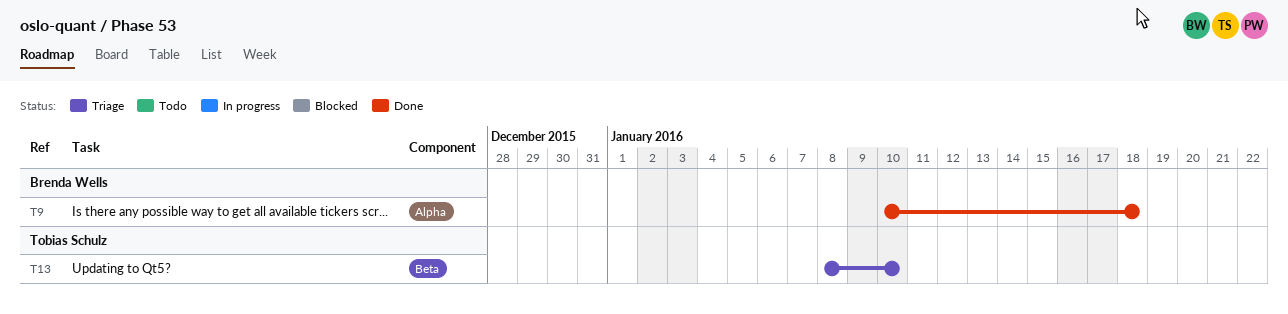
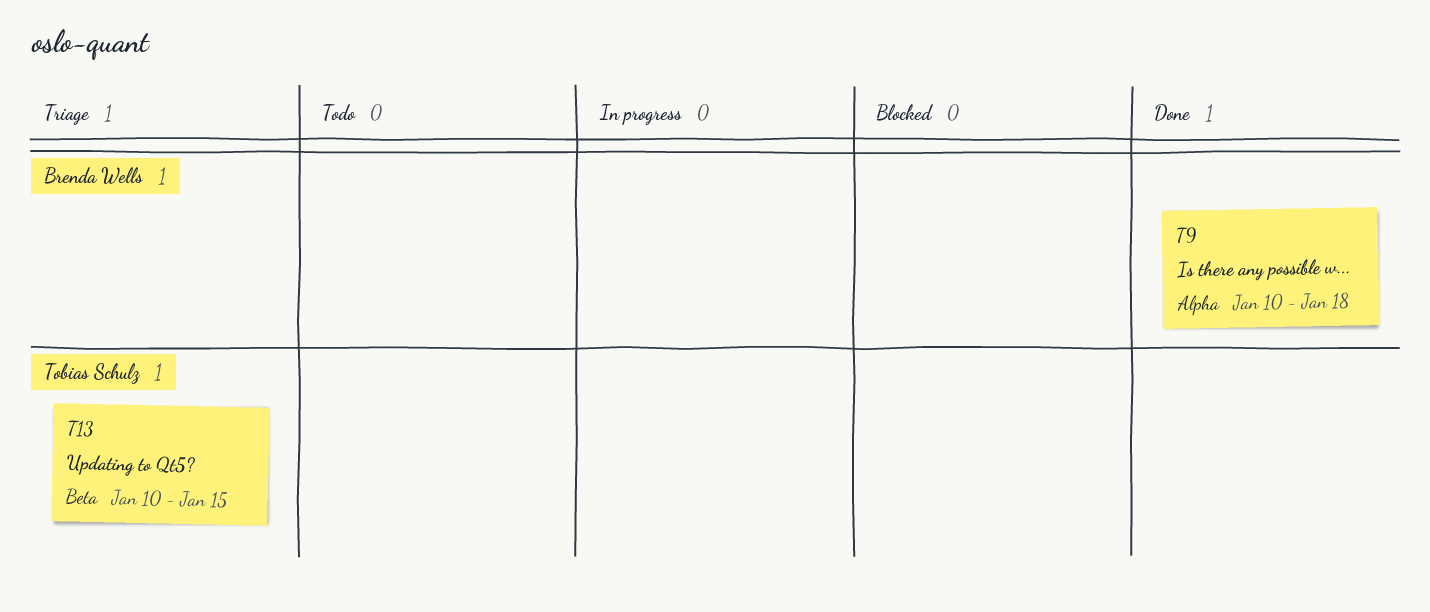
T13, start: Jan 8 -> Jan 10
T13, due: Jan 10 -> Jan 15

